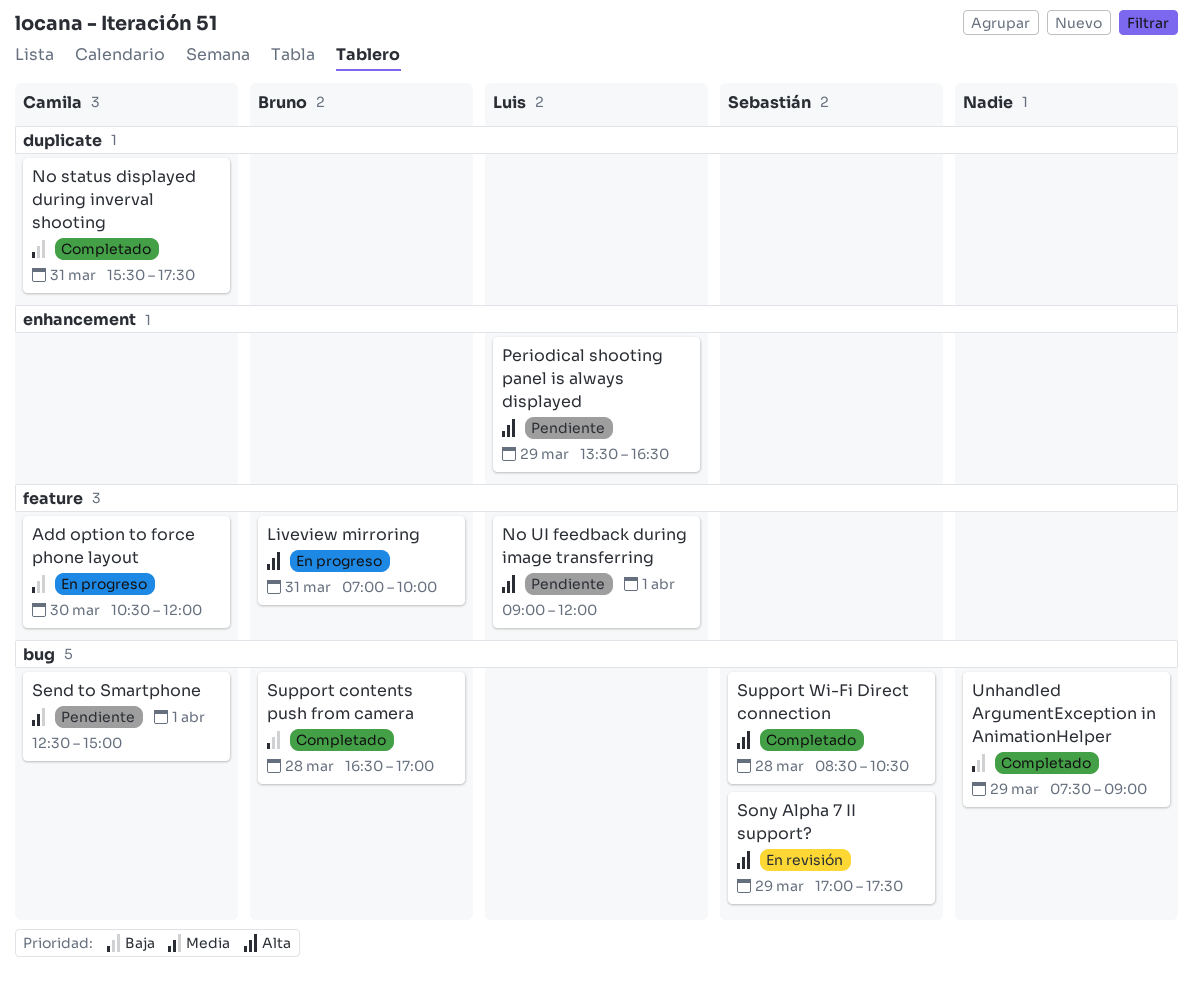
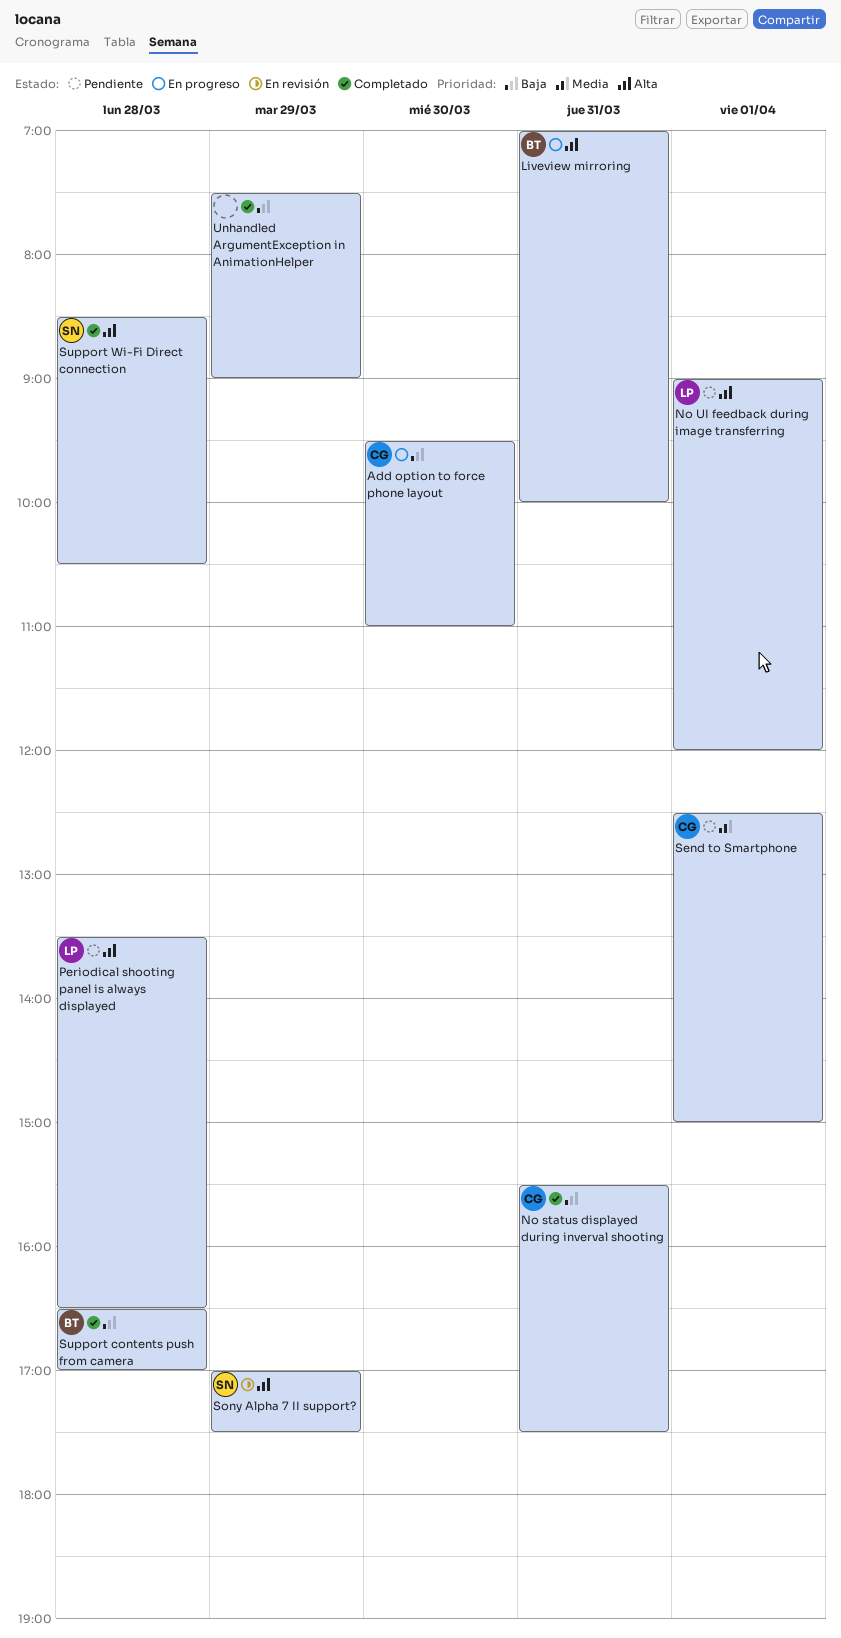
Add option to force phone layout, begins: 10:30 -> 09:30
Add option to force phone layout, ends: 12:00 -> 11:00
Periodical shooting panel is always displayed, day: Mar 29 -> Mar 28

